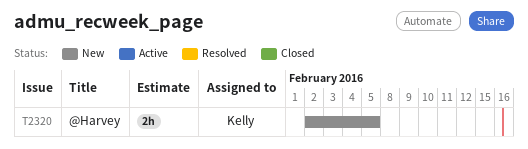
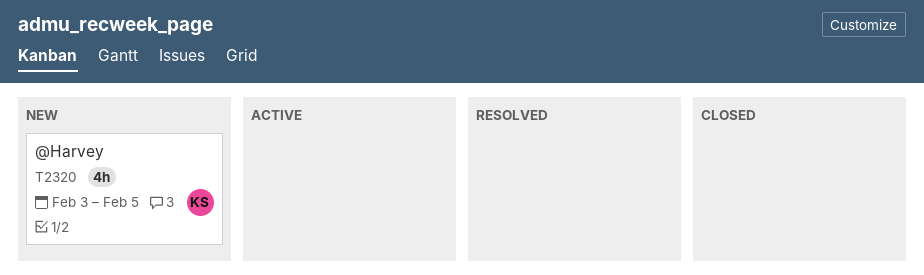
T2320, estimate: 2h -> 4h
T2320, start: Feb 2 -> Feb 3

